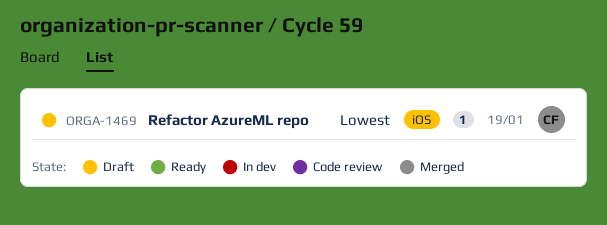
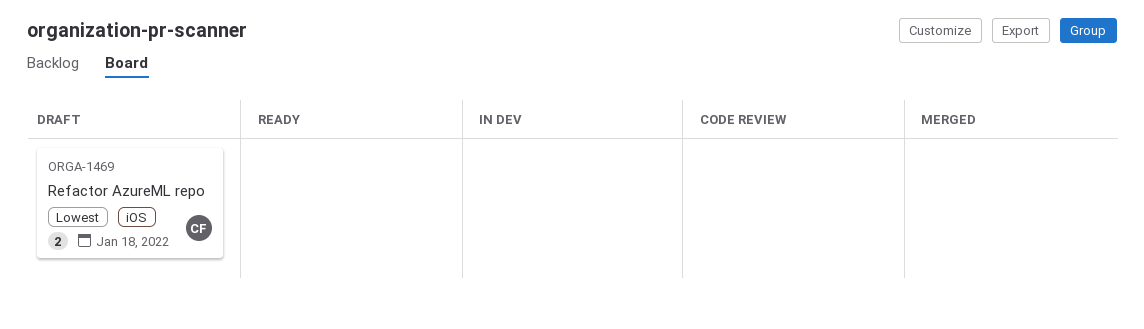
ORGA-1469, estimate: 1 -> 2
ORGA-1469, due: Jan 19 -> Jan 18

